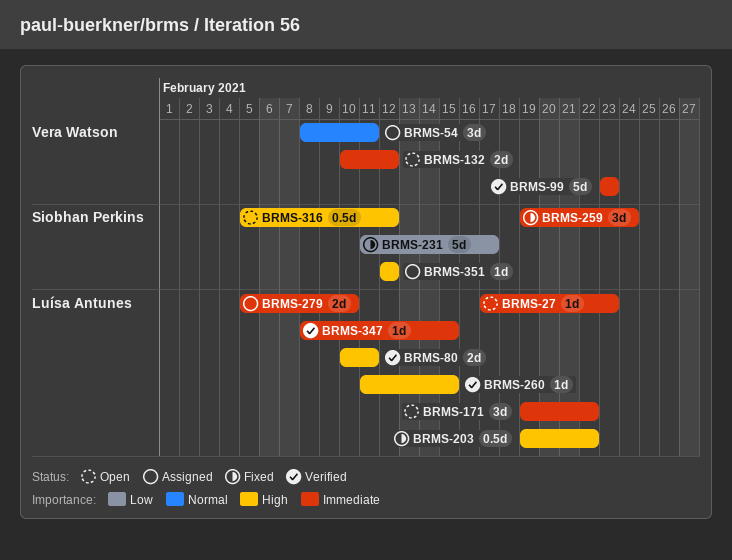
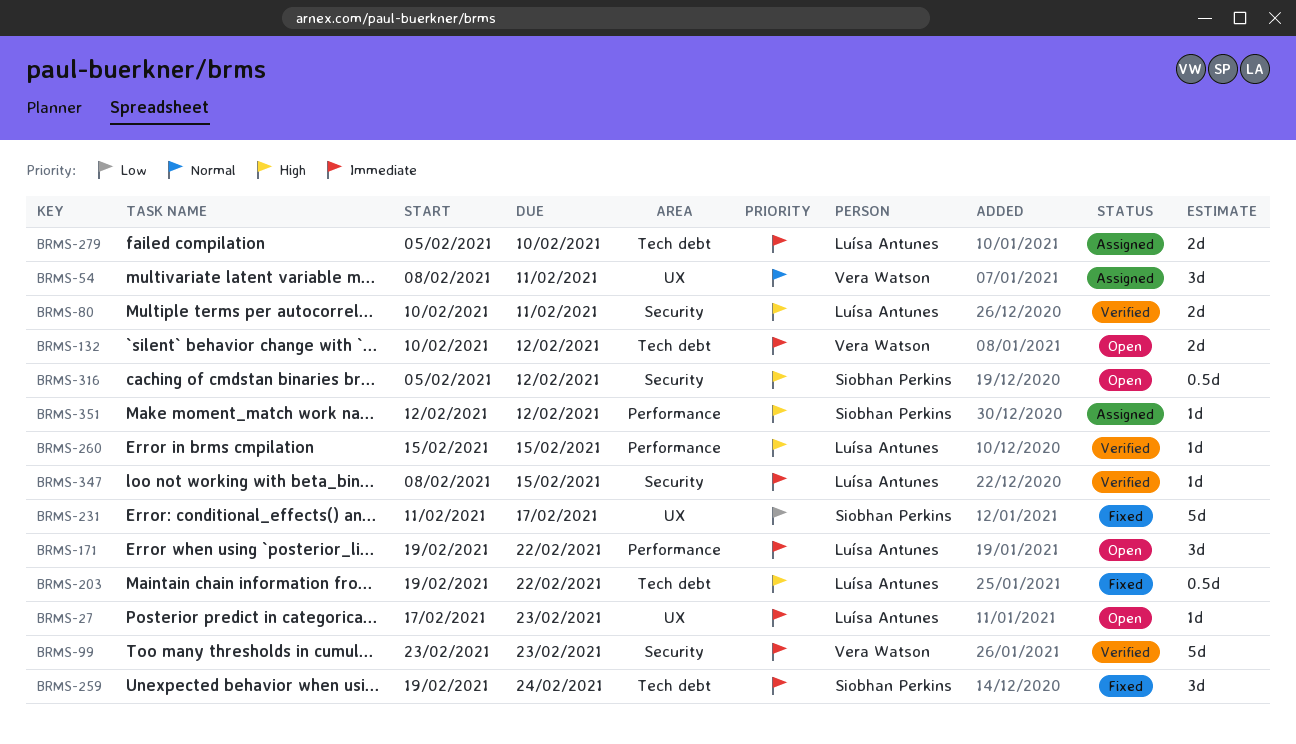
BRMS-260, start: Feb 11 -> Feb 15

